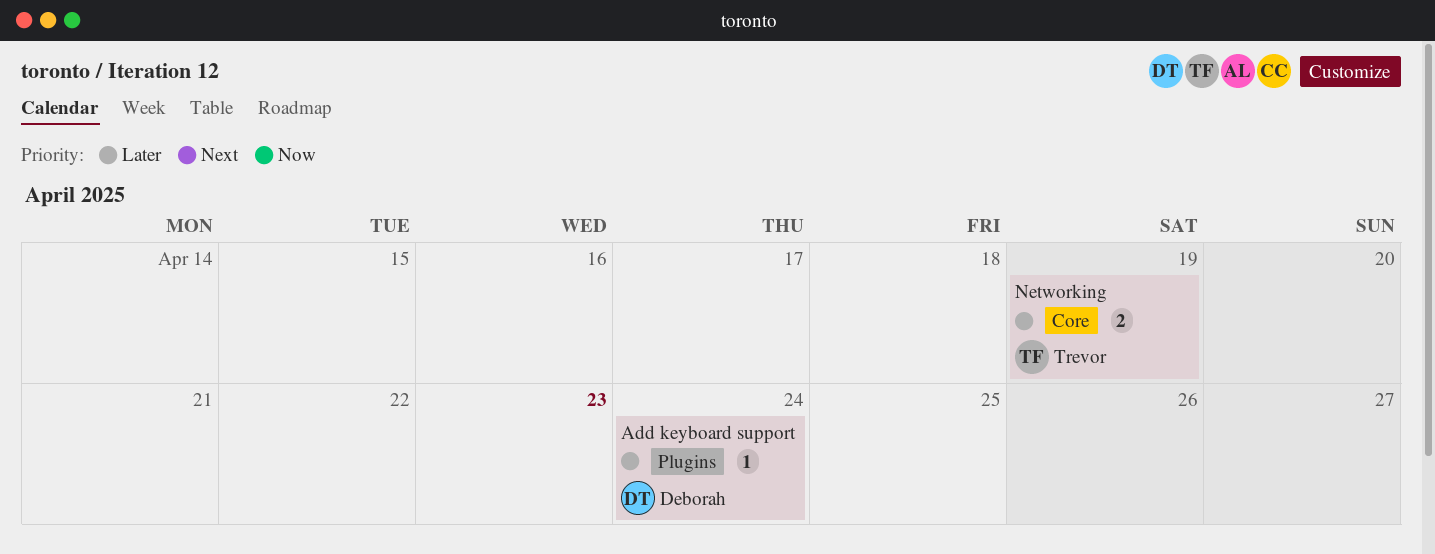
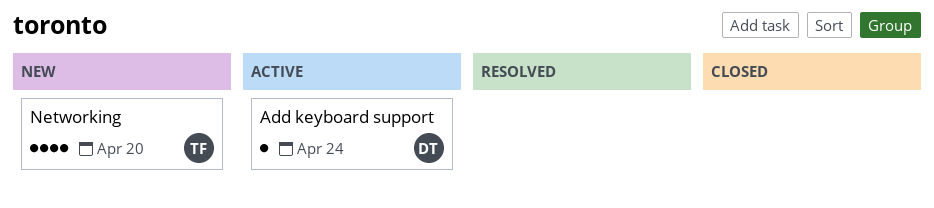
Networking, estimate: 2 -> 4
Networking, due: Apr 19 -> Apr 20

